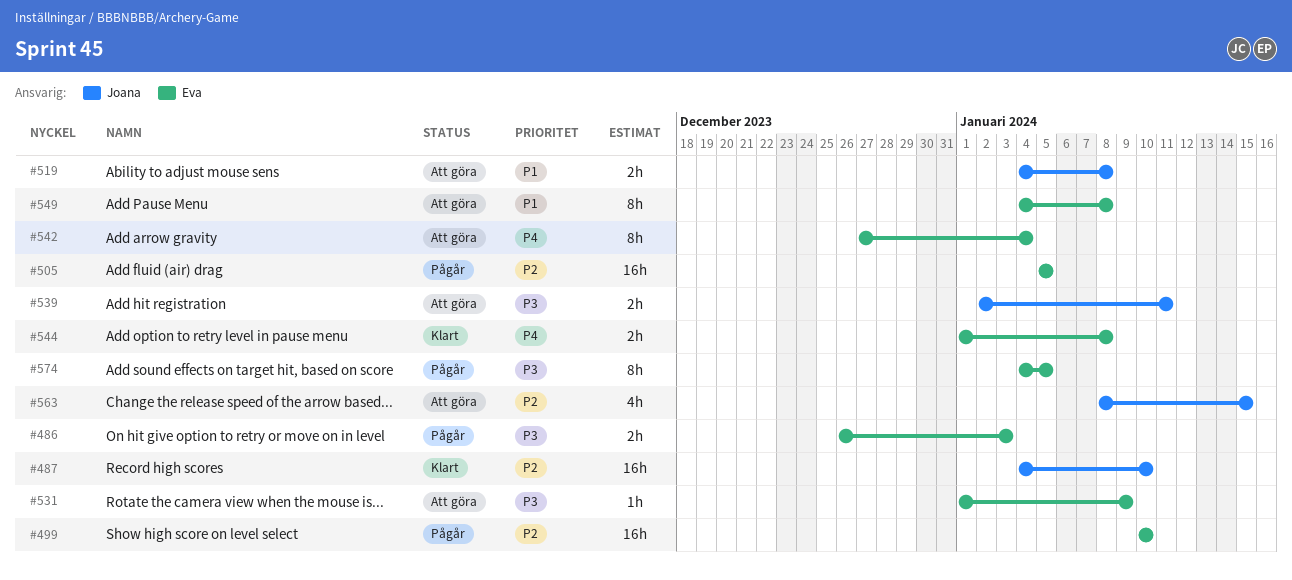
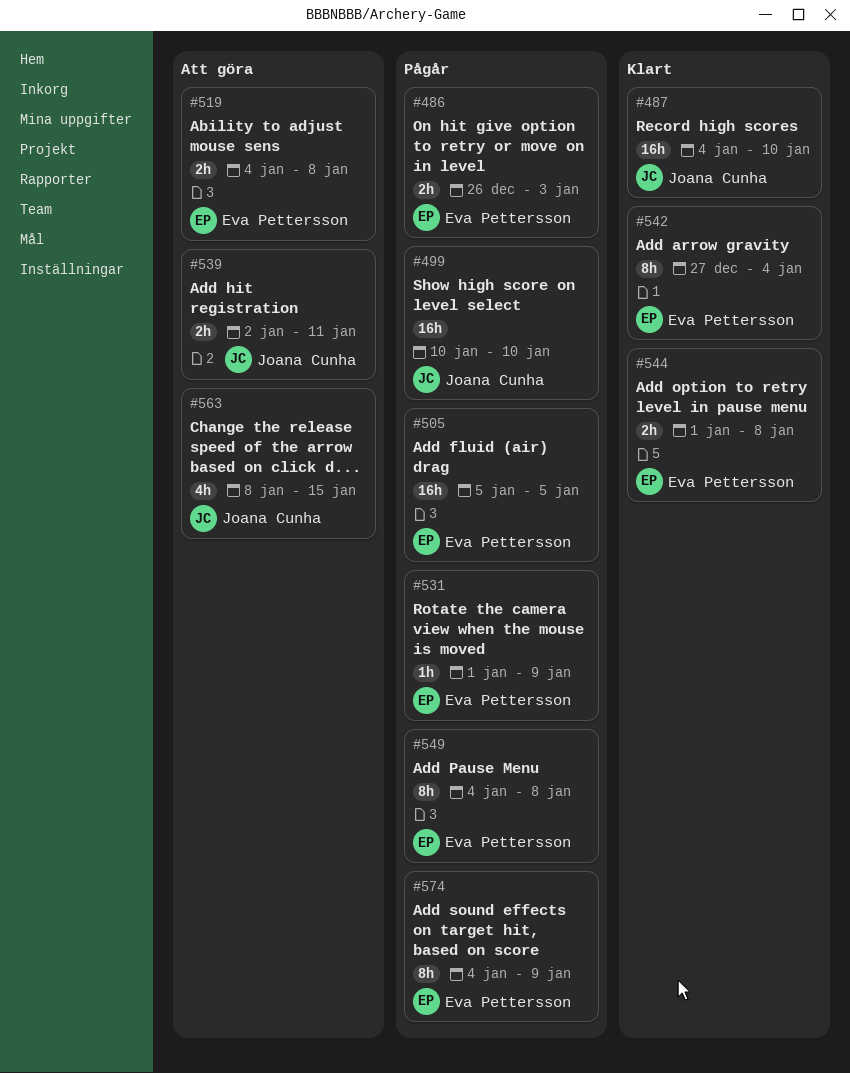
#499, owner: Eva Pettersson -> Joana Cunha
#519, owner: Joana Cunha -> Eva Pettersson
#531, status: Att göra -> Pågår
#542, status: Att göra -> Klart
#549, status: Att göra -> Pågår
#574, due: Jan 5 -> Jan 9

